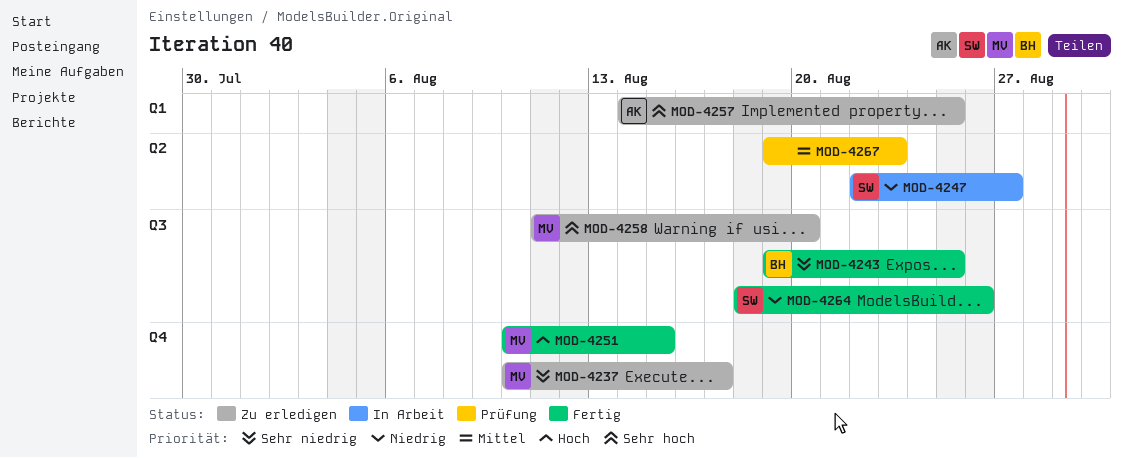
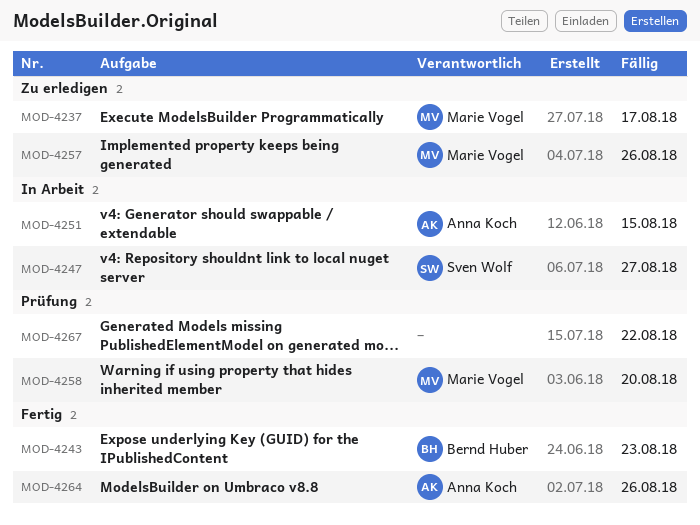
MOD-4243, due: Aug 25 -> Aug 23
MOD-4251, status: Fertig -> In Arbeit
MOD-4251, owner: Marie Vogel -> Anna Koch
MOD-4257, owner: Anna Koch -> Marie Vogel
MOD-4257, due: Aug 25 -> Aug 26
MOD-4258, status: Zu erledigen -> Prüfung
MOD-4264, owner: Sven Wolf -> Anna Koch
MOD-4267, due: Aug 23 -> Aug 22

